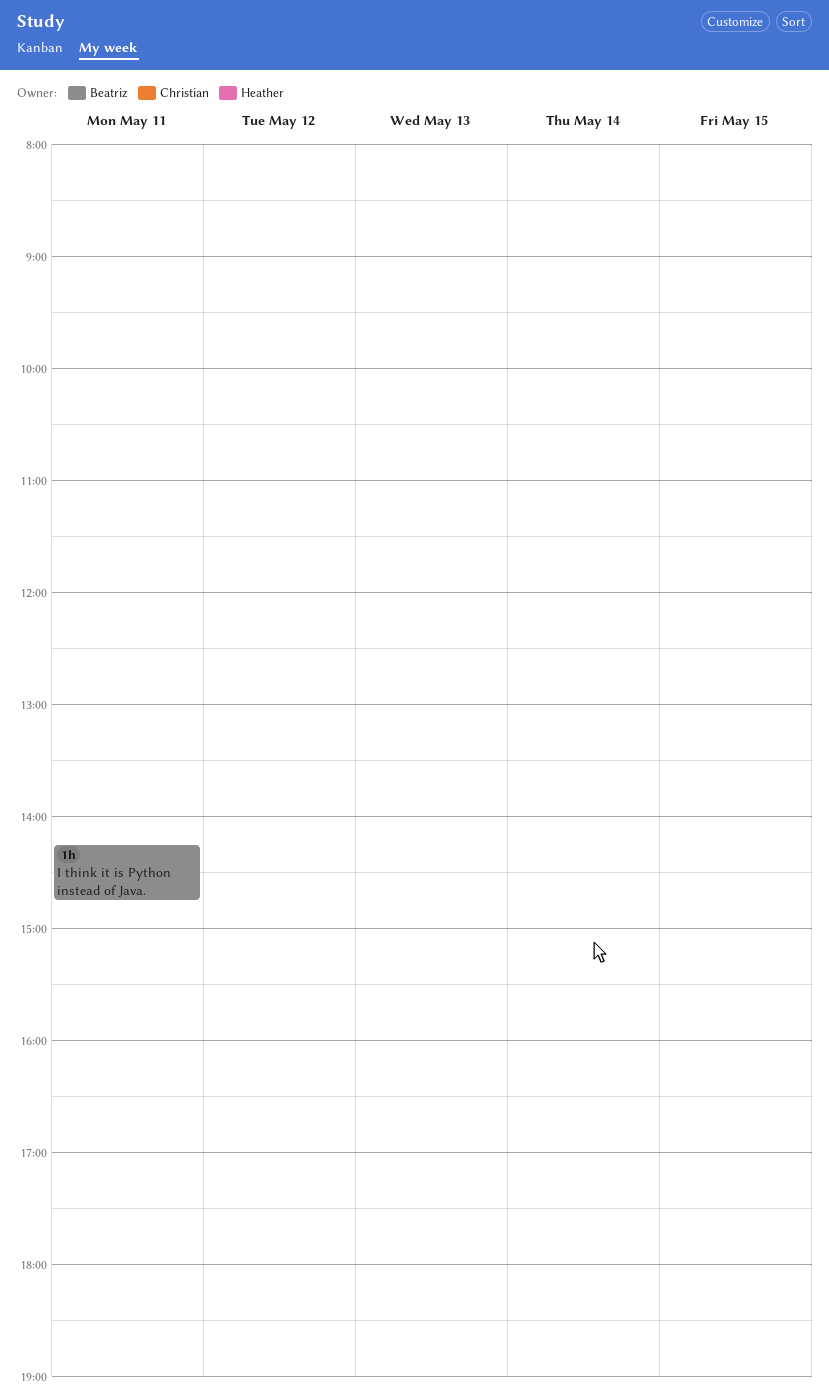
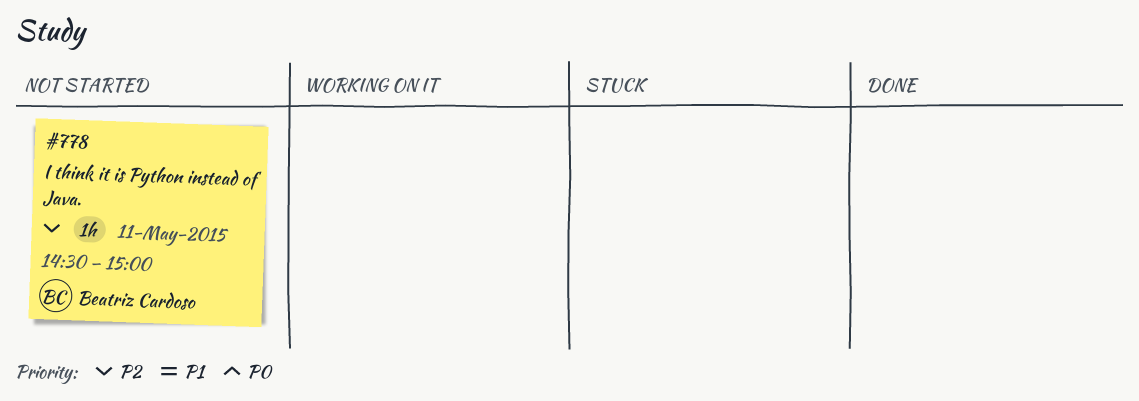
I think it is Python instead of Java., begins: 14:15 -> 14:30
I think it is Python instead of Java., ends: 14:45 -> 15:00

